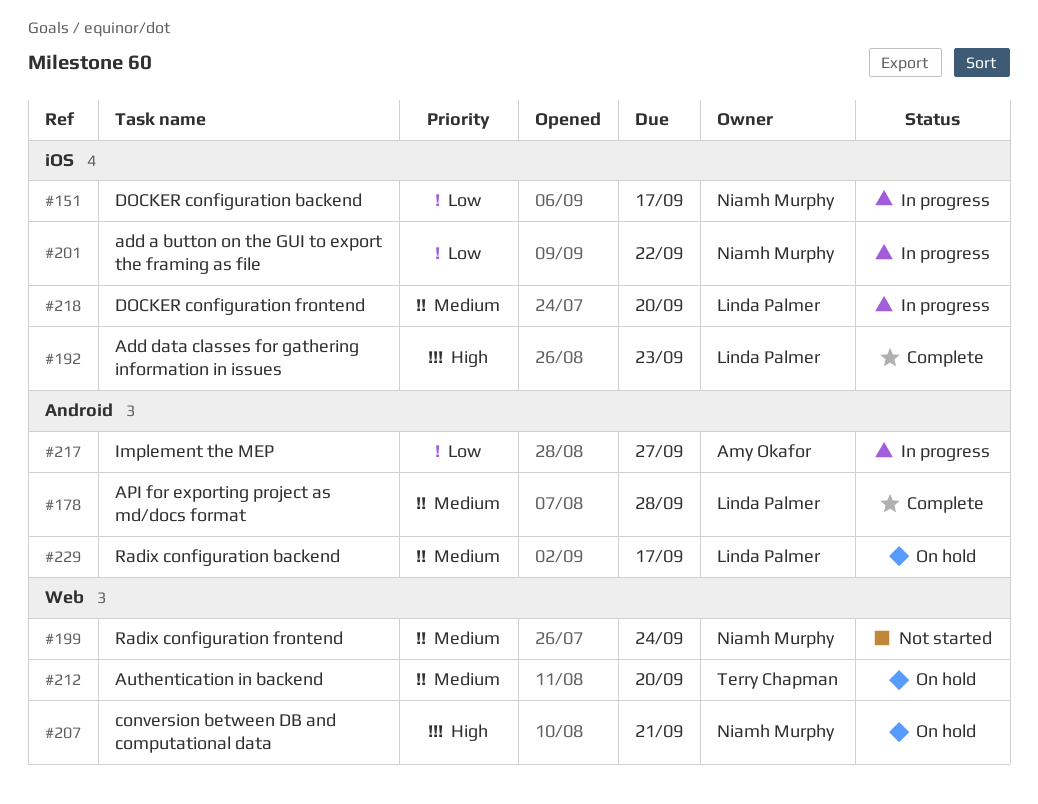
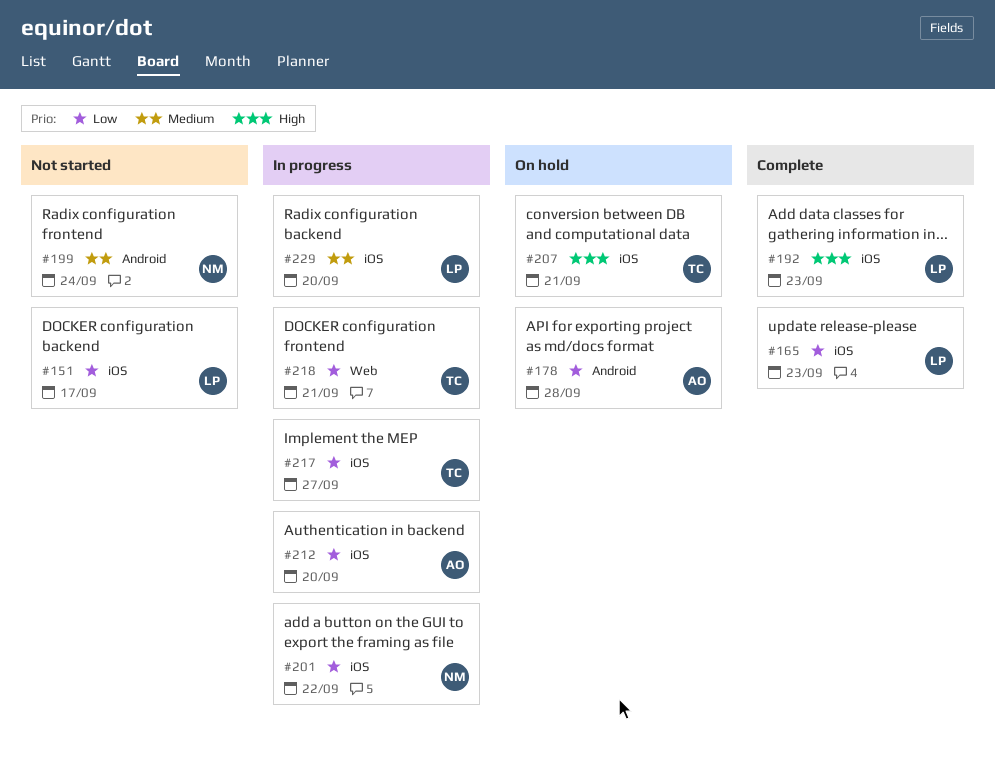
#151, status: In progress -> Not started
#151, owner: Niamh Murphy -> Linda Palmer
#165: none -> present
#178, status: Complete -> On hold
#178, owner: Linda Palmer -> Amy Okafor
#178, priority: Medium -> Low
#199, label: Web -> Android
#207, owner: Niamh Murphy -> Terry Chapman
#207, label: Web -> iOS
#212, status: On hold -> In progress
#212, owner: Terry Chapman -> Amy Okafor
#212, priority: Medium -> Low
#212, label: Web -> iOS
#217, owner: Amy Okafor -> Terry Chapman
#217, label: Android -> iOS
#218, owner: Linda Palmer -> Terry Chapman
#218, priority: Medium -> Low
#218, label: iOS -> Web
#218, due: Sep 20 -> Sep 21
#229, status: On hold -> In progress
#229, label: Android -> iOS
#229, due: Sep 17 -> Sep 20

